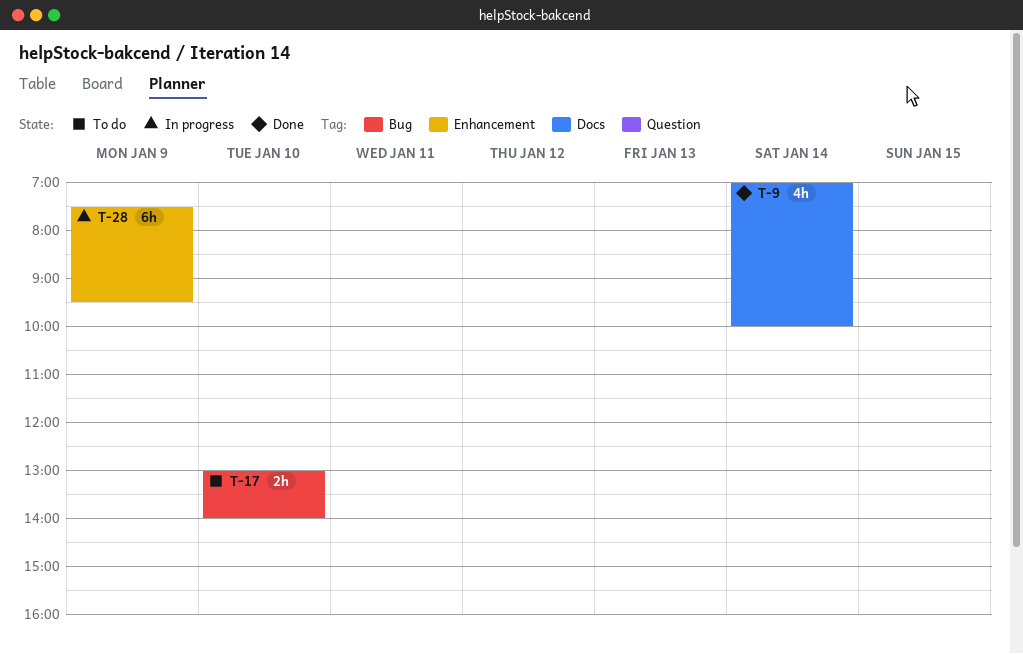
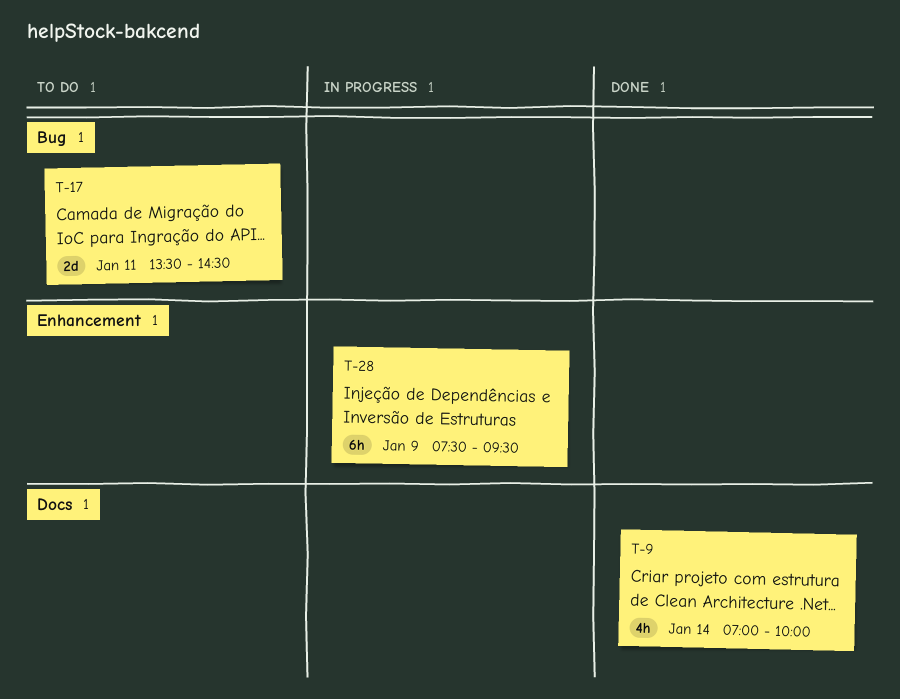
T-17, estimate: 2h -> 2d
T-17, day: Jan 10 -> Jan 11
T-17, begins: 13:00 -> 13:30
T-17, ends: 14:00 -> 14:30

